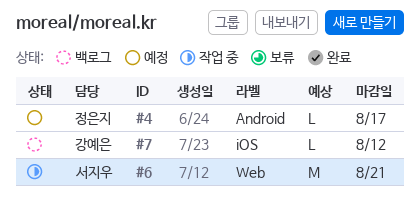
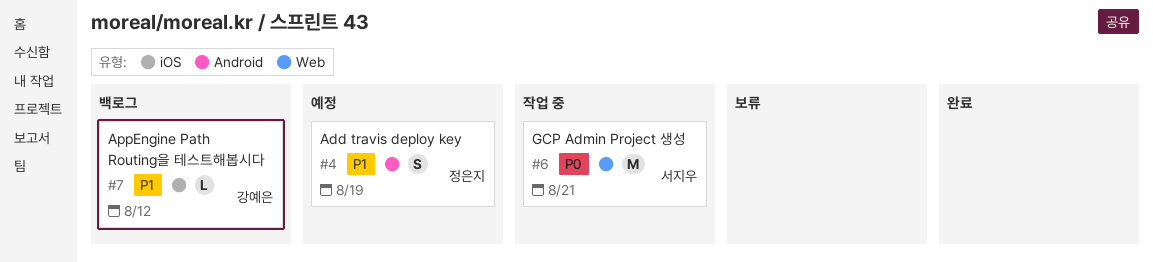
#4, estimate: L -> S
#4, due: Aug 17 -> Aug 19

